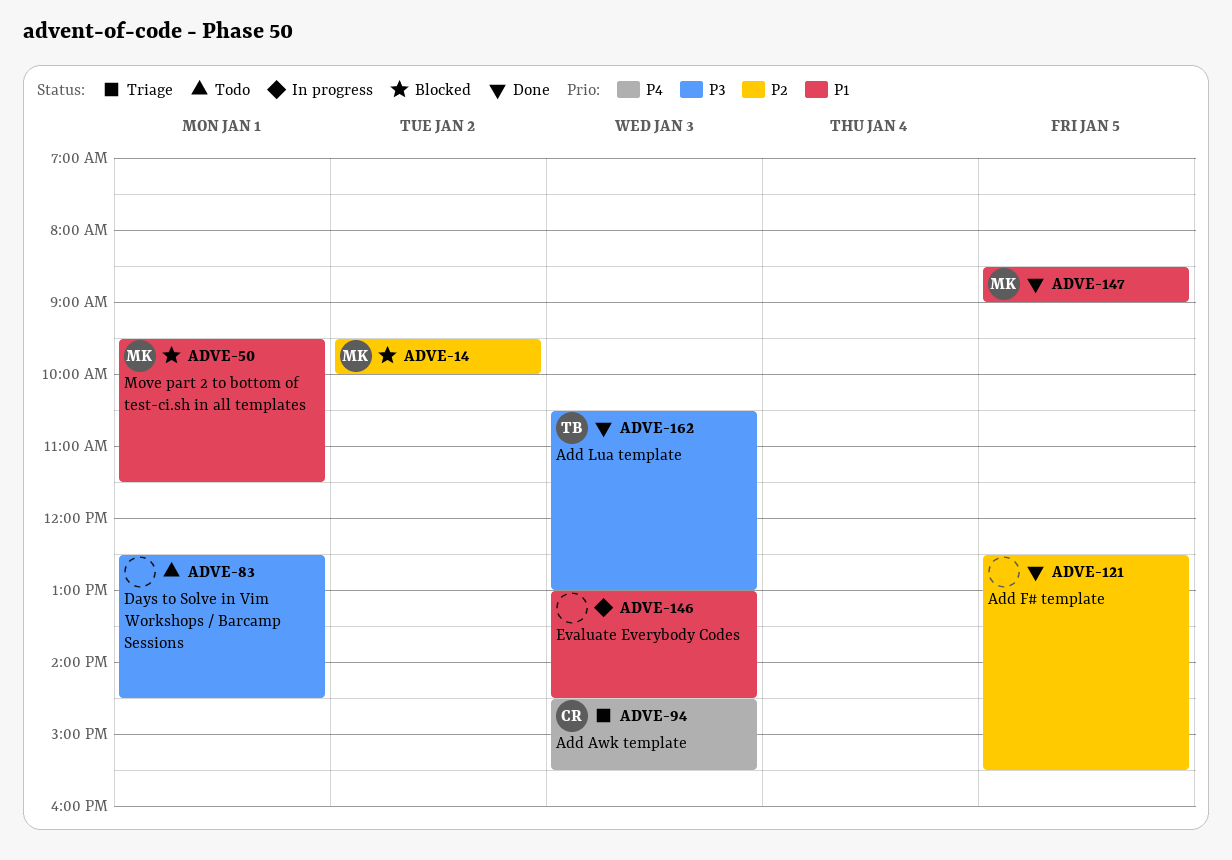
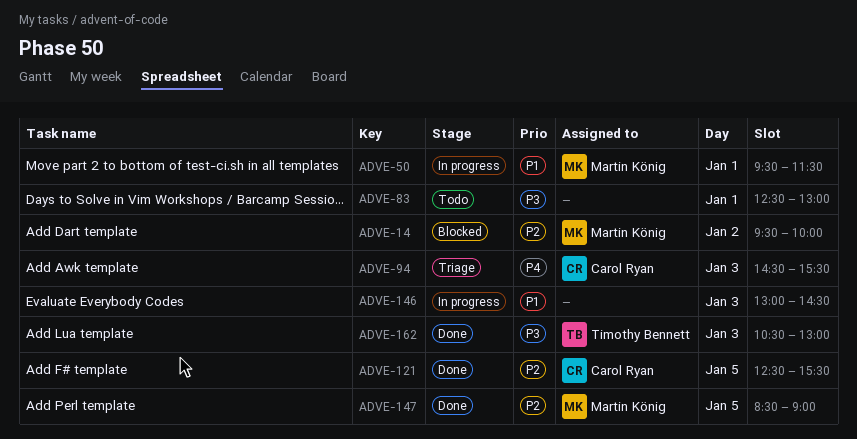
ADVE-50, status: Blocked -> In progress
ADVE-83, ends: 14:30 -> 13:00
ADVE-121, owner: none -> Carol Ryan
ADVE-147, priority: P1 -> P2

